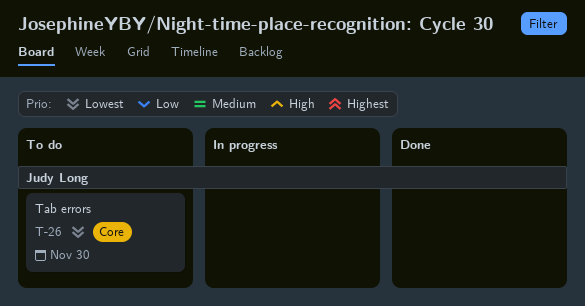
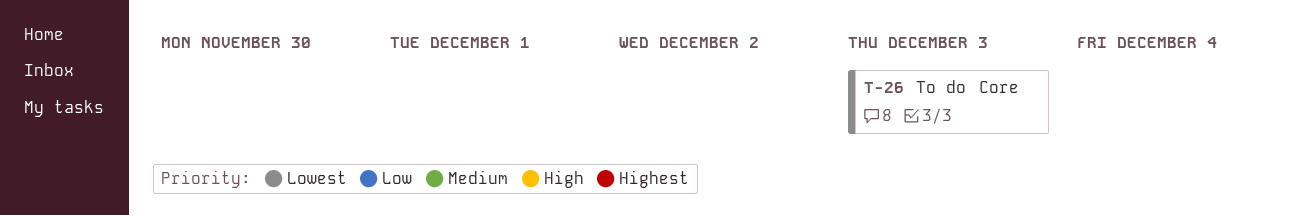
T-26, due: Nov 30 -> Dec 3

